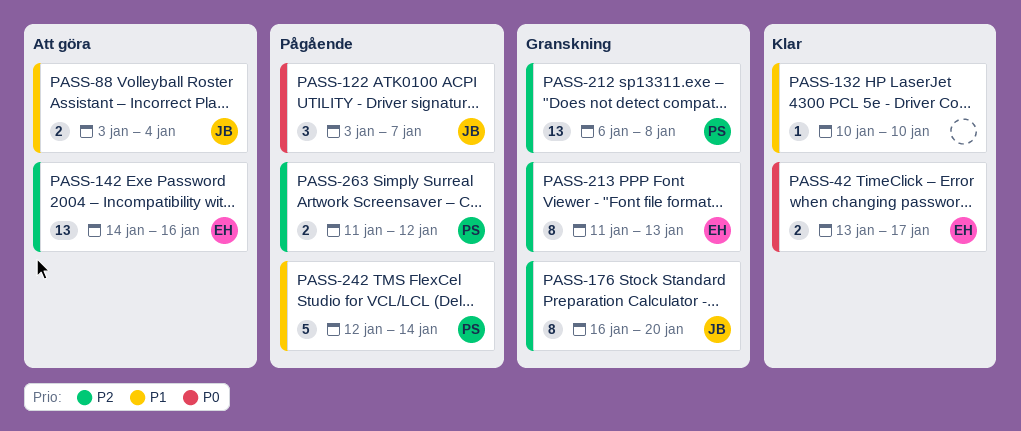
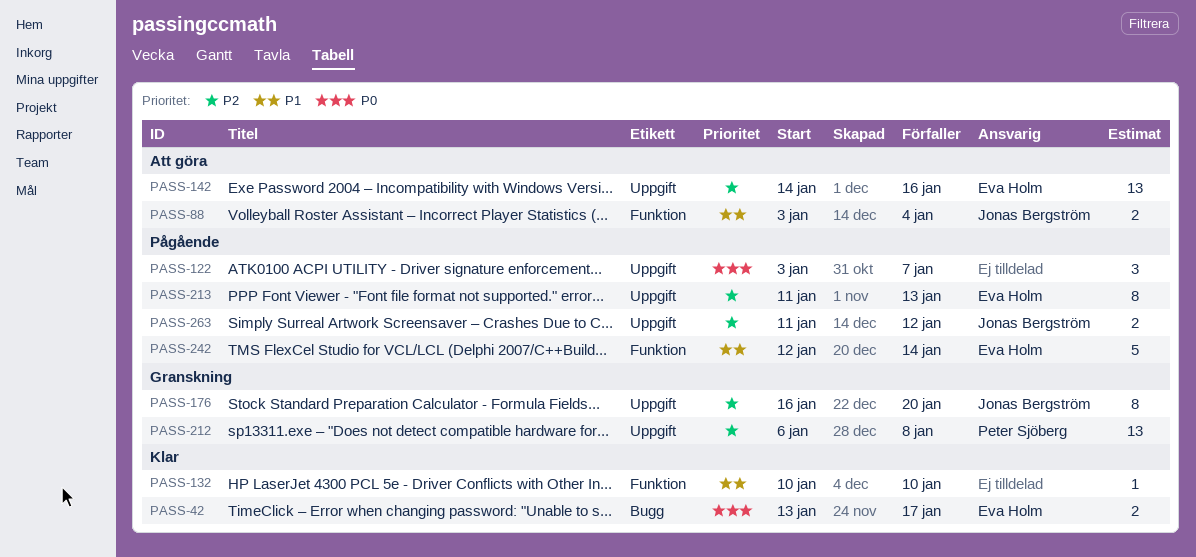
PASS-122, owner: Jonas Bergström -> none
PASS-213, status: Granskning -> Pågående
PASS-242, owner: Peter Sjöberg -> Eva Holm
PASS-263, owner: Peter Sjöberg -> Jonas Bergström

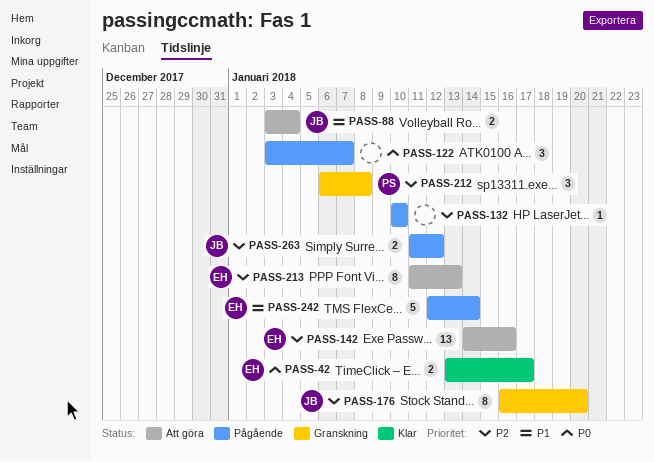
PASS-132, status: Klar -> Pågående
PASS-132, priority: P1 -> P2
PASS-212, estimate: 13 -> 3
PASS-213, status: Pågående -> Att göra

